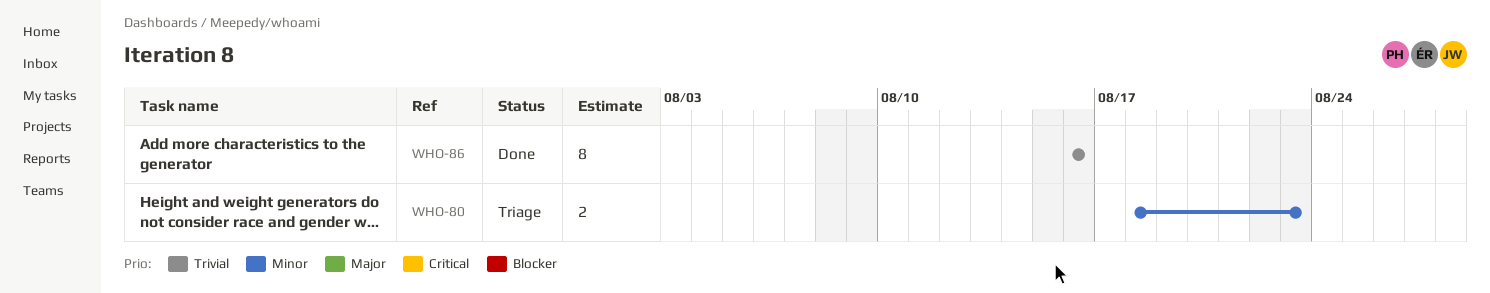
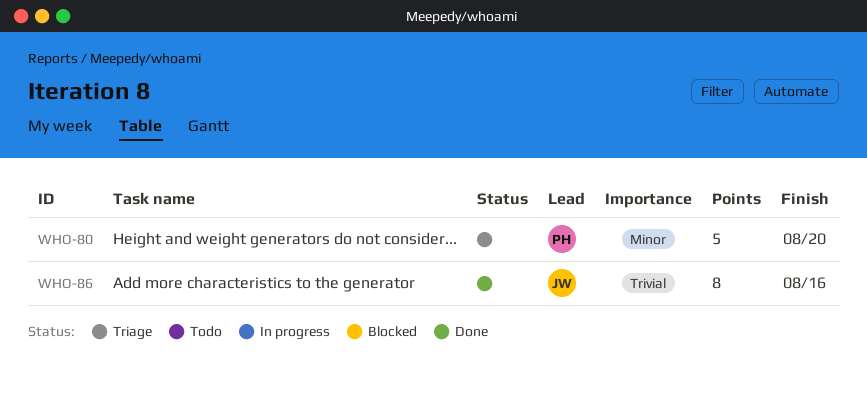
WHO-80, estimate: 2 -> 5
WHO-80, due: Aug 23 -> Aug 20

